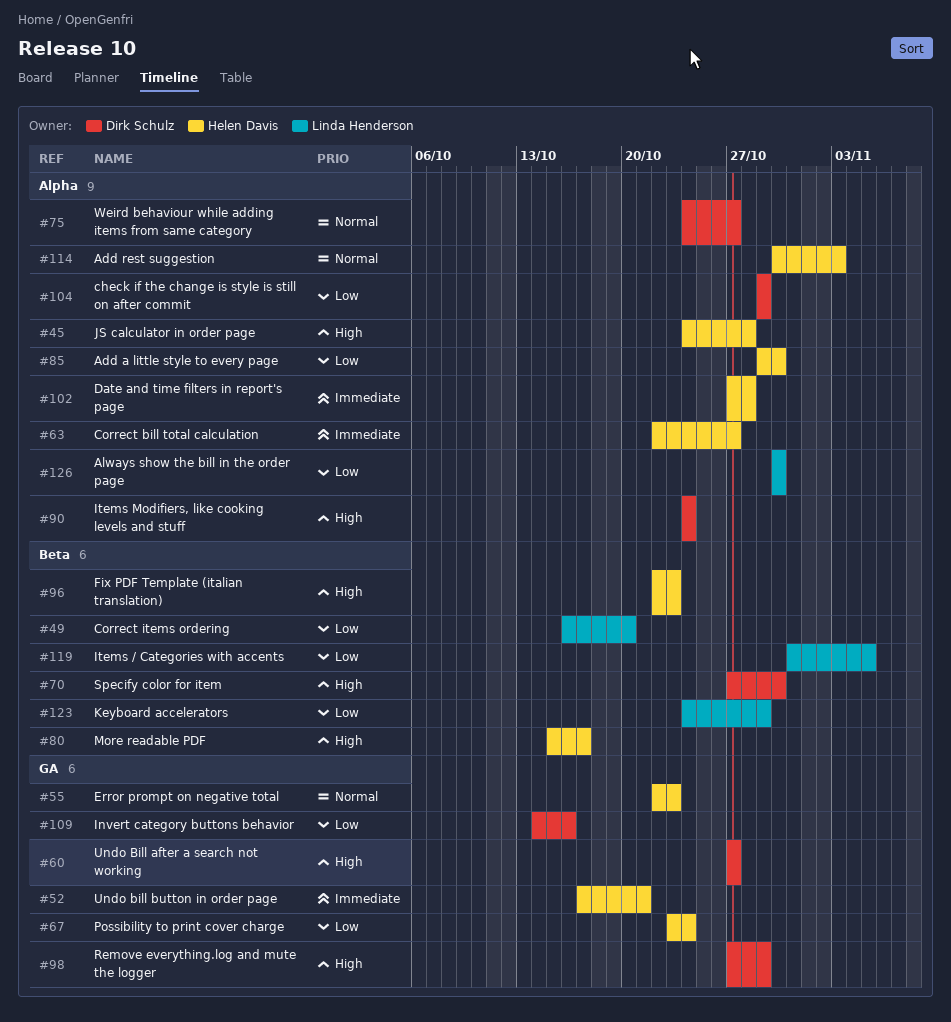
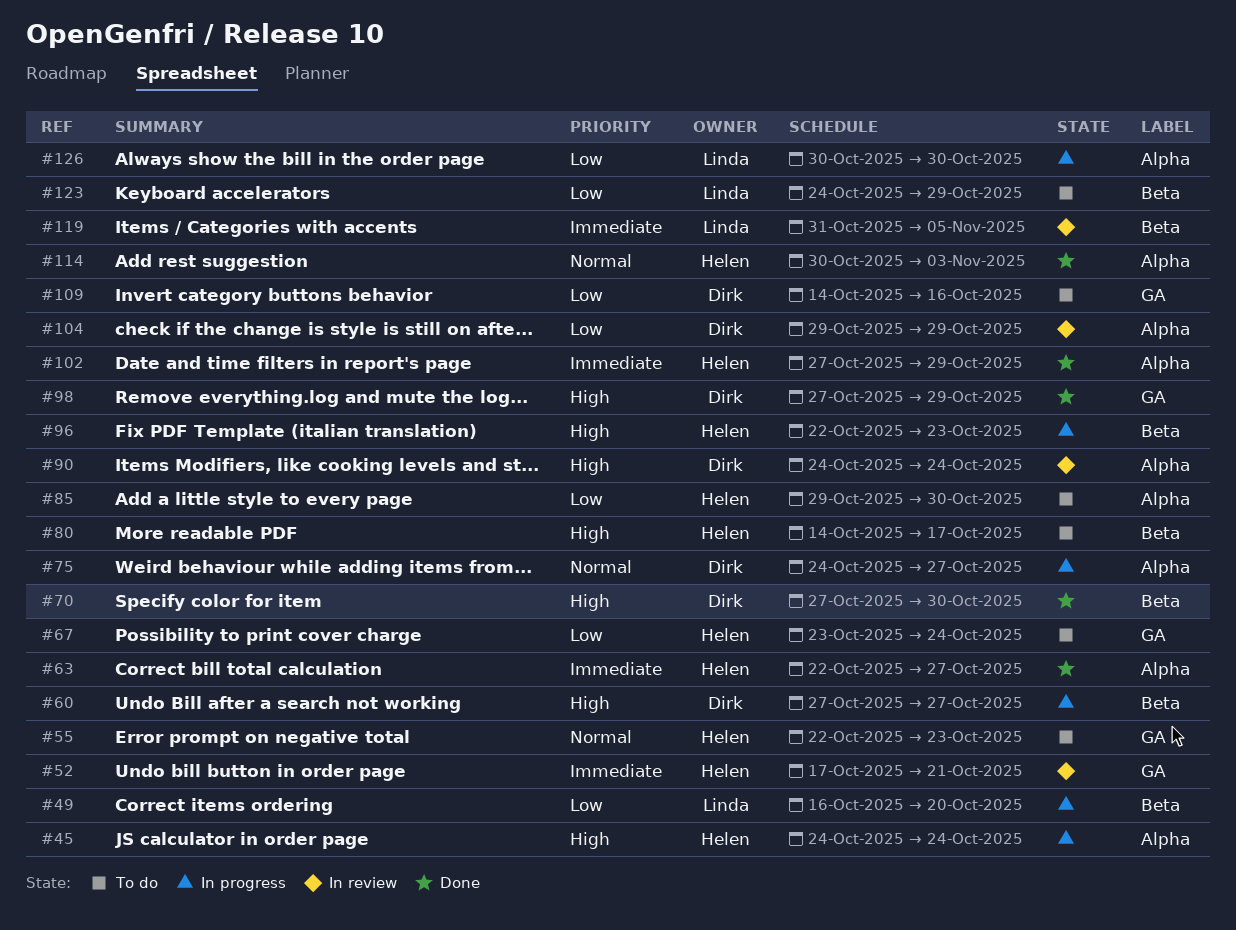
#45, due: Oct 28 -> Oct 24
#60, label: GA -> Beta
#80, start: Oct 15 -> Oct 14
#102, due: Oct 28 -> Oct 29
#119, priority: Low -> Immediate

